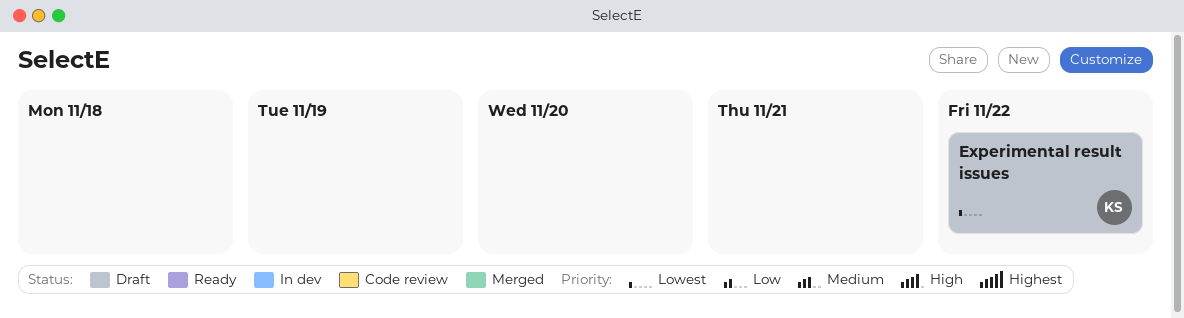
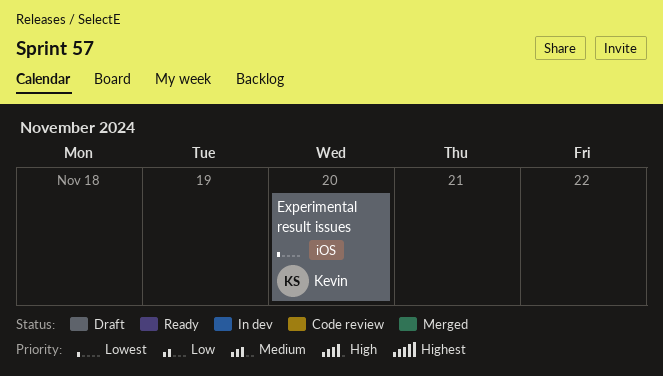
Experimental result issues, due: Nov 22 -> Nov 20

